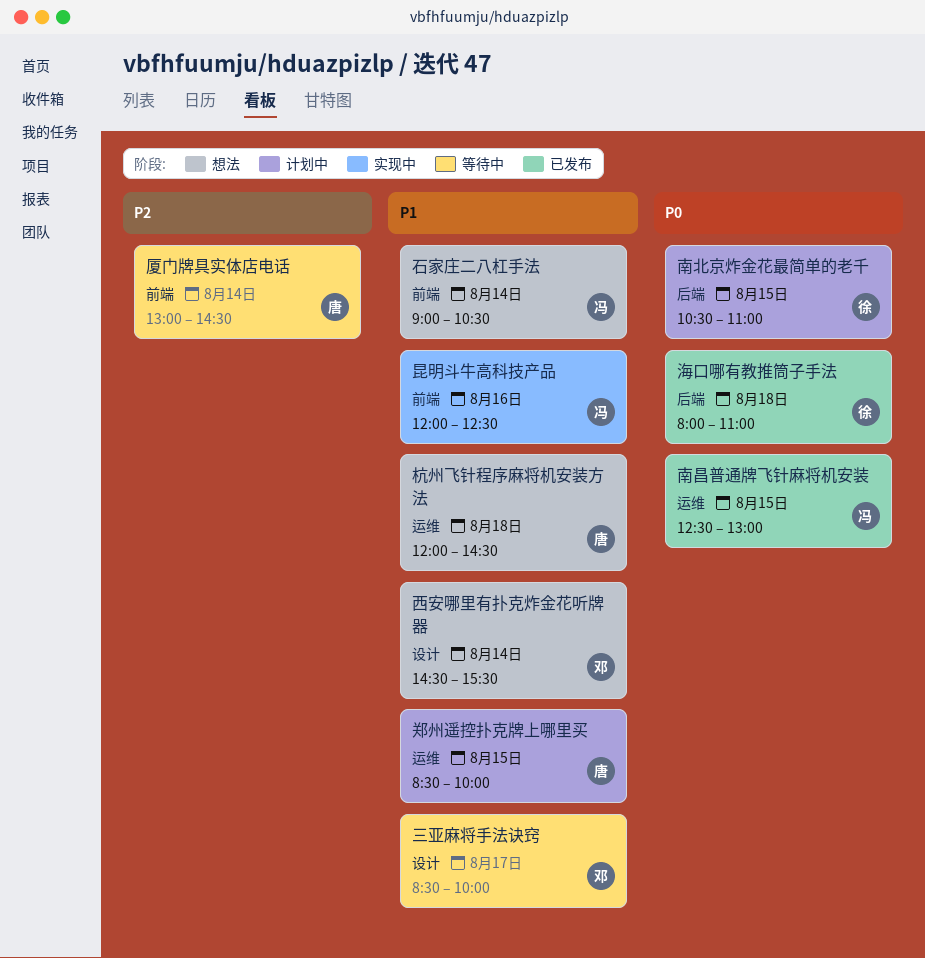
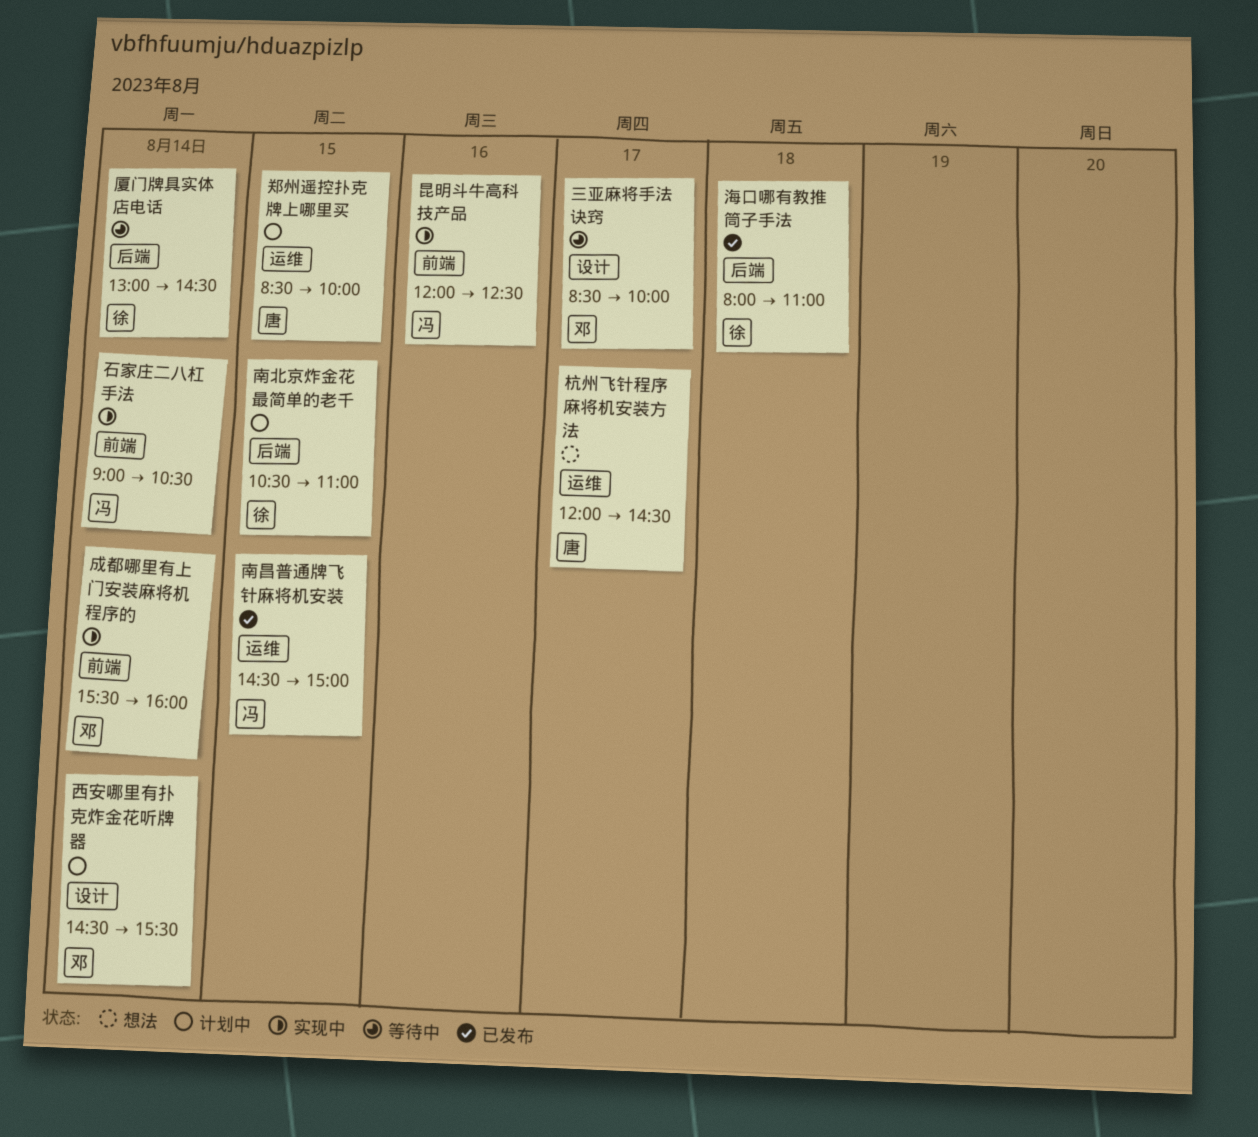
南昌普通牌飞针麻将机安装, begins: 12:30 -> 14:30
南昌普通牌飞针麻将机安装, ends: 13:00 -> 15:00
厦门牌具实体店电话, owner: 唐 -> 徐
厦门牌具实体店电话, label: 前端 -> 后端
成都哪里有上门安装麻将机程序的: none -> present
杭州飞针程序麻将机安装方法, day: Aug 18 -> Aug 17
石家庄二八杠手法, status: 想法 -> 实现中
西安哪里有扑克炸金花听牌器, status: 想法 -> 计划中

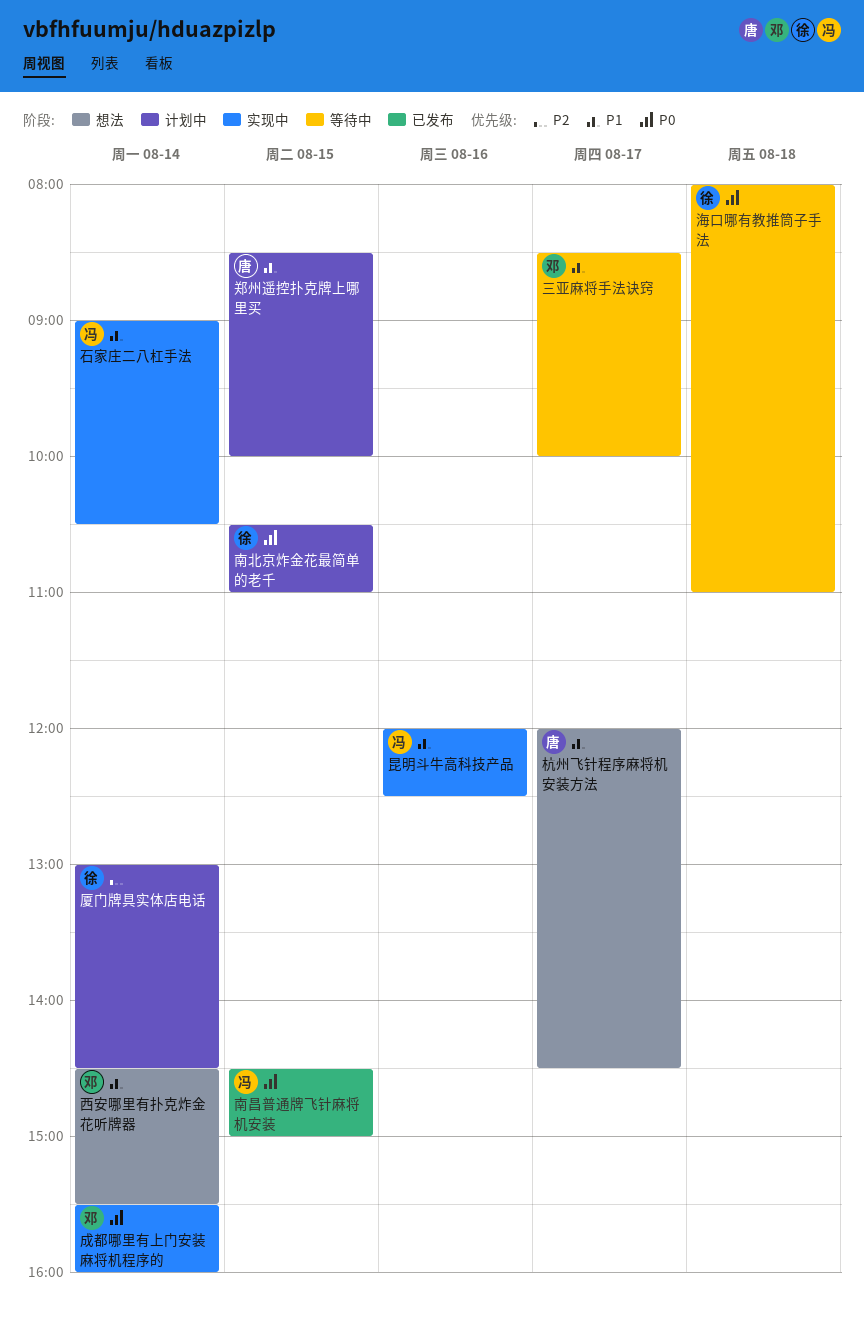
厦门牌具实体店电话, status: 等待中 -> 计划中
海口哪有教推筒子手法, status: 已发布 -> 等待中
西安哪里有扑克炸金花听牌器, status: 计划中 -> 想法

